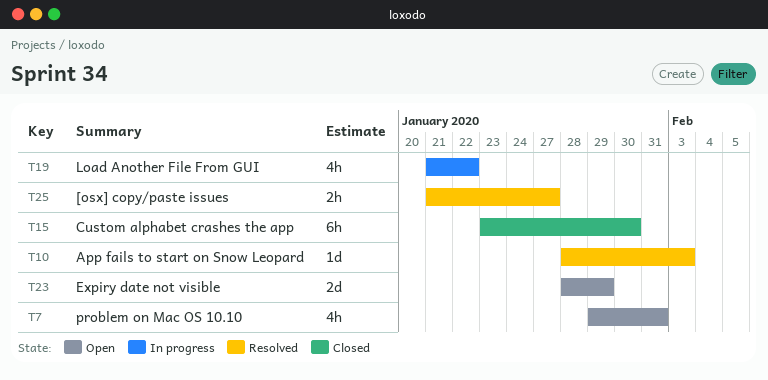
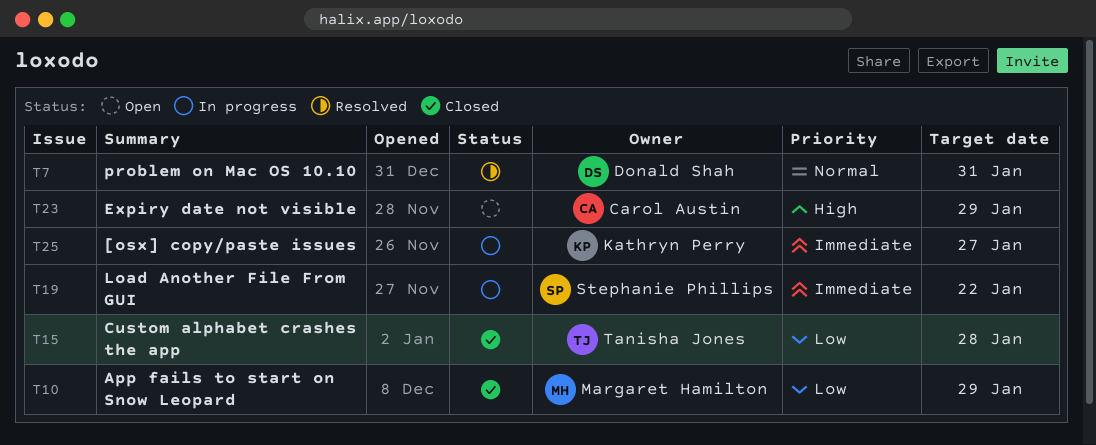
T7, status: Open -> Resolved
T10, status: Resolved -> Closed
T10, due: Feb 3 -> Jan 29
T15, due: Jan 30 -> Jan 28
T25, status: Resolved -> In progress

